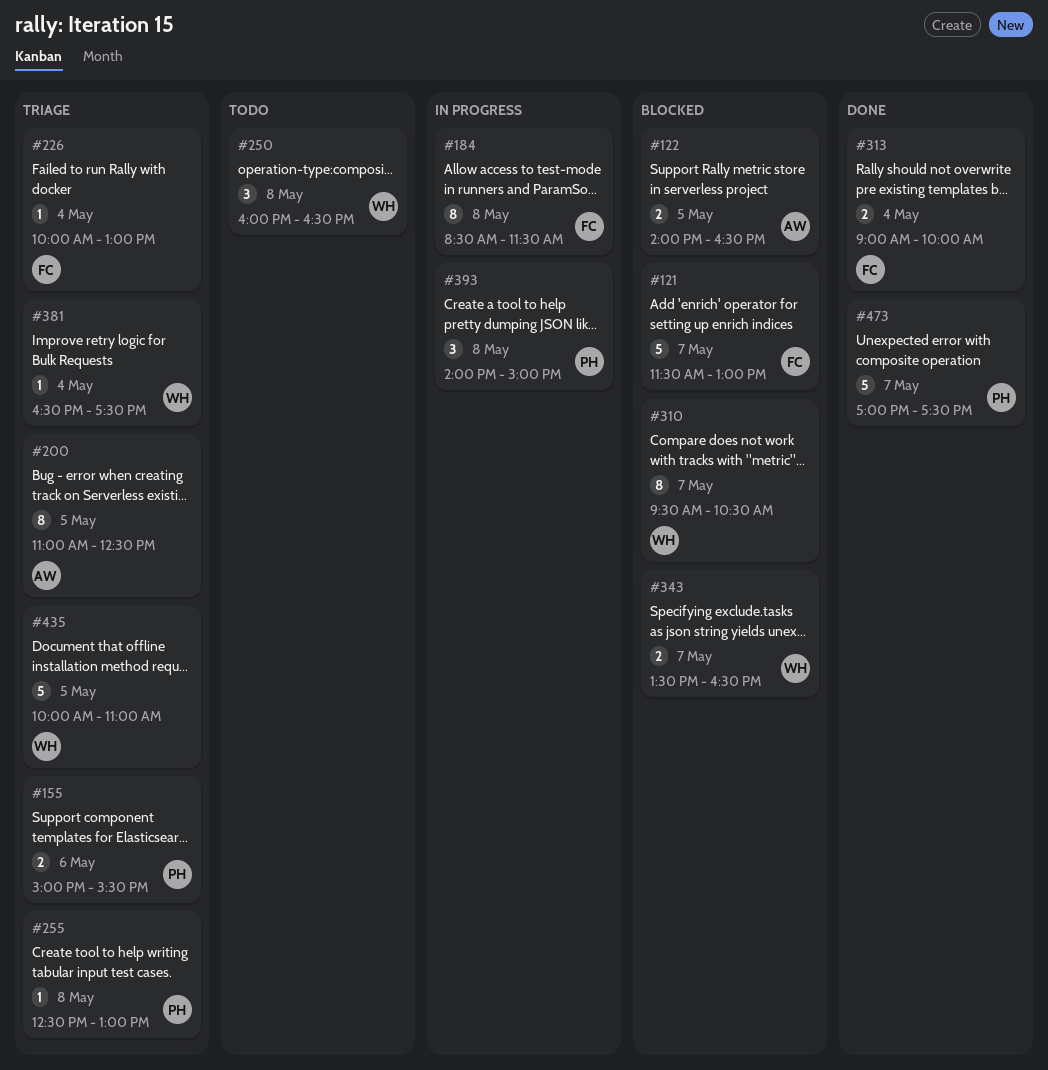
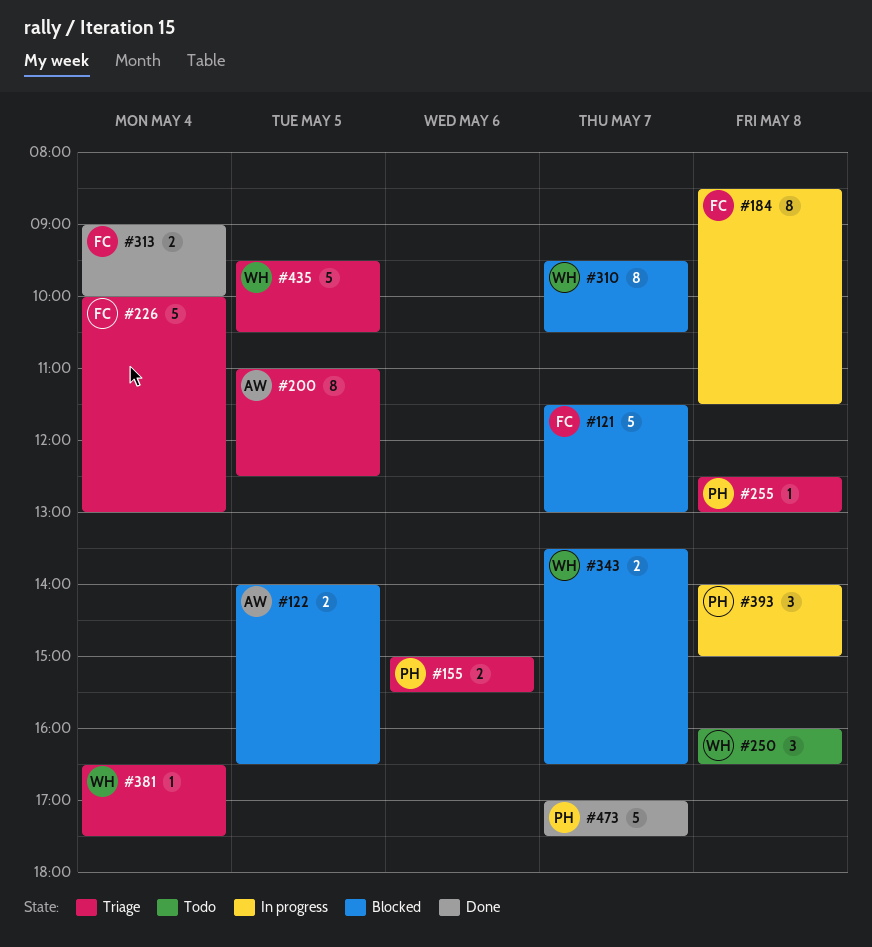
#226, estimate: 1 -> 5
#435, begins: 10:00 -> 09:30
#435, ends: 11:00 -> 10:30

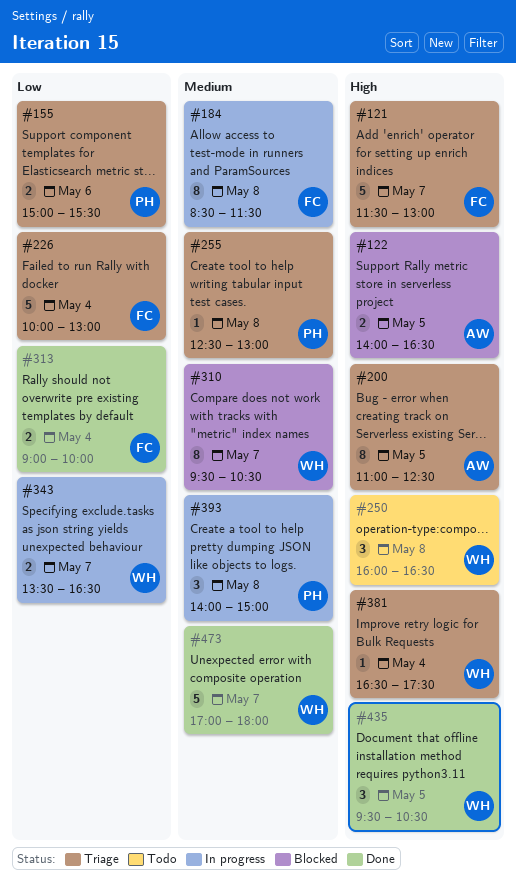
#121, status: Blocked -> Triage
#343, status: Blocked -> In progress
#435, status: Triage -> Done
#435, estimate: 5 -> 3
#473, owner: PH -> WH
#473, ends: 17:30 -> 18:00

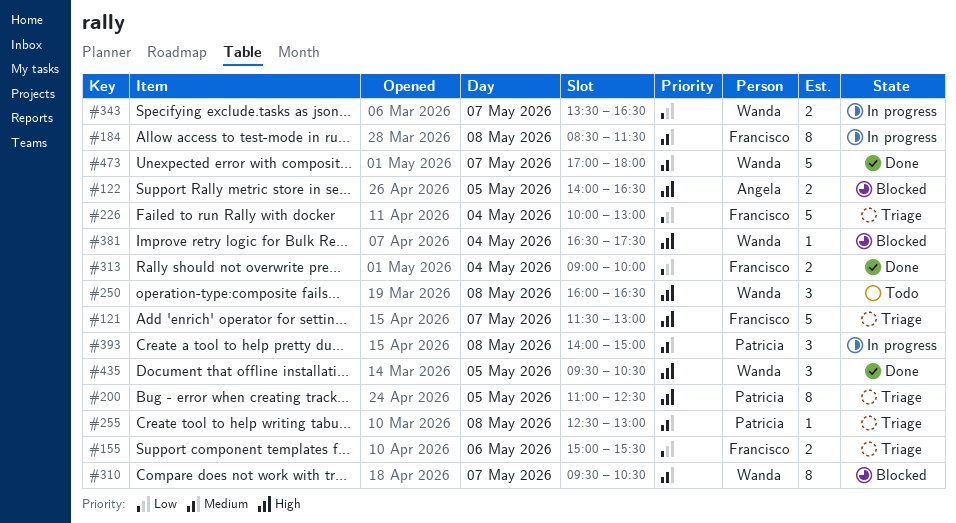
#155, owner: Patricia -> Francisco
#200, owner: Angela -> Patricia
#381, status: Triage -> Blocked

